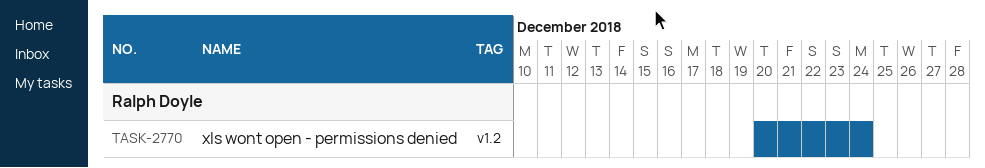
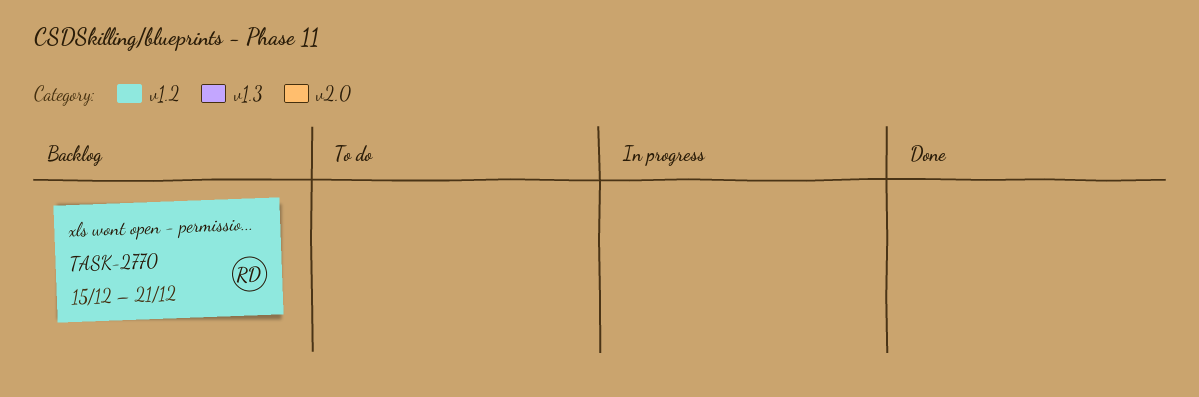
TASK-2770, start: Dec 20 -> Dec 15
TASK-2770, due: Dec 24 -> Dec 21

